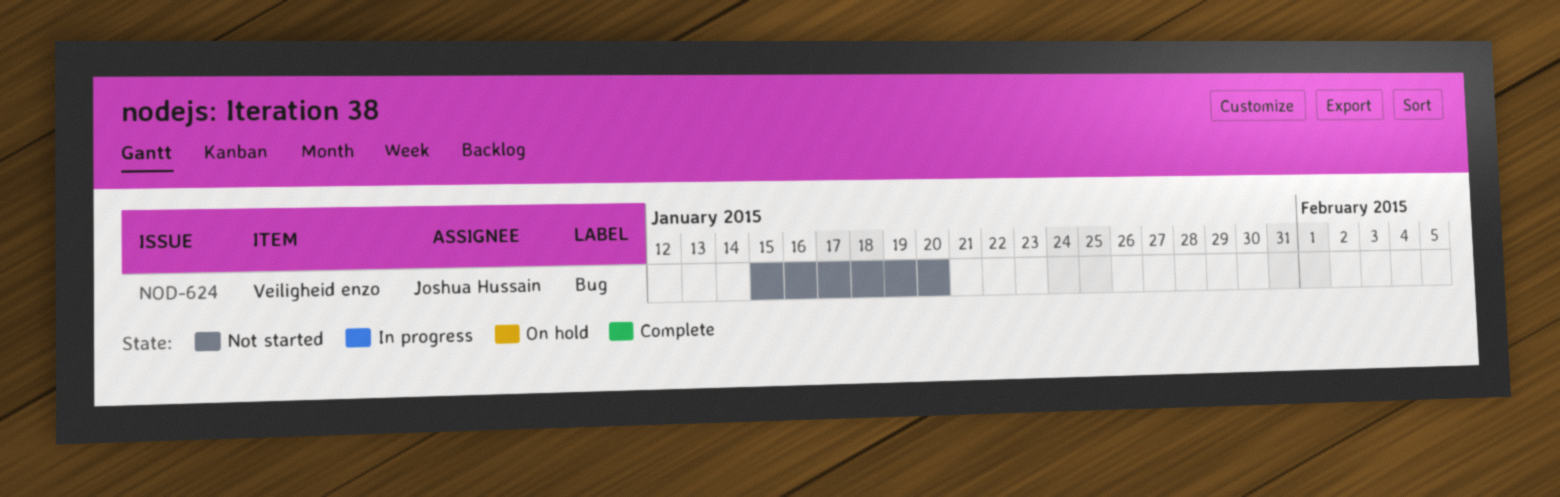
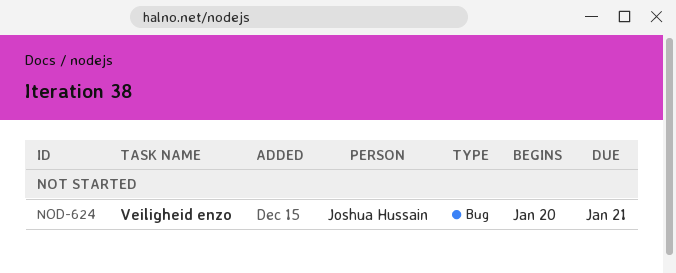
NOD-624, start: Jan 15 -> Jan 20
NOD-624, due: Jan 20 -> Jan 21

